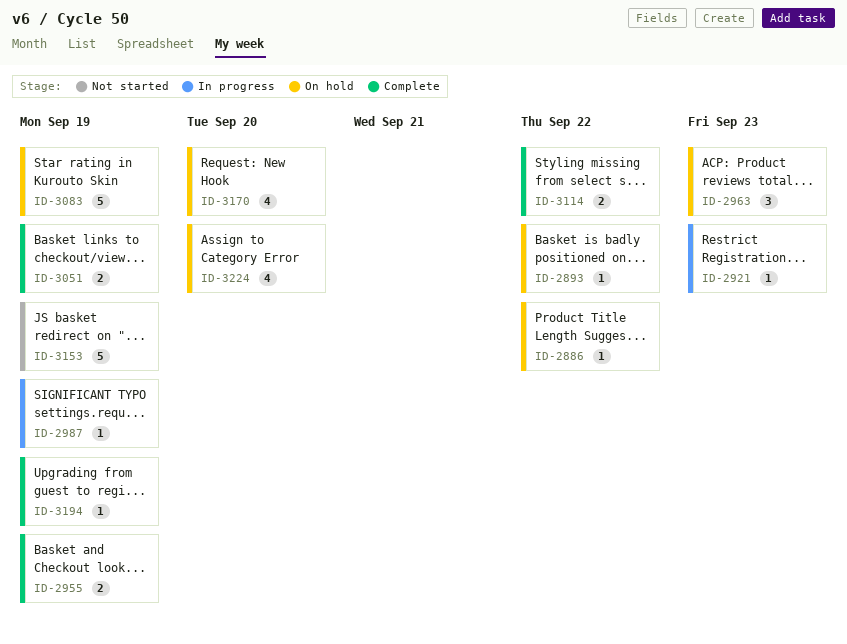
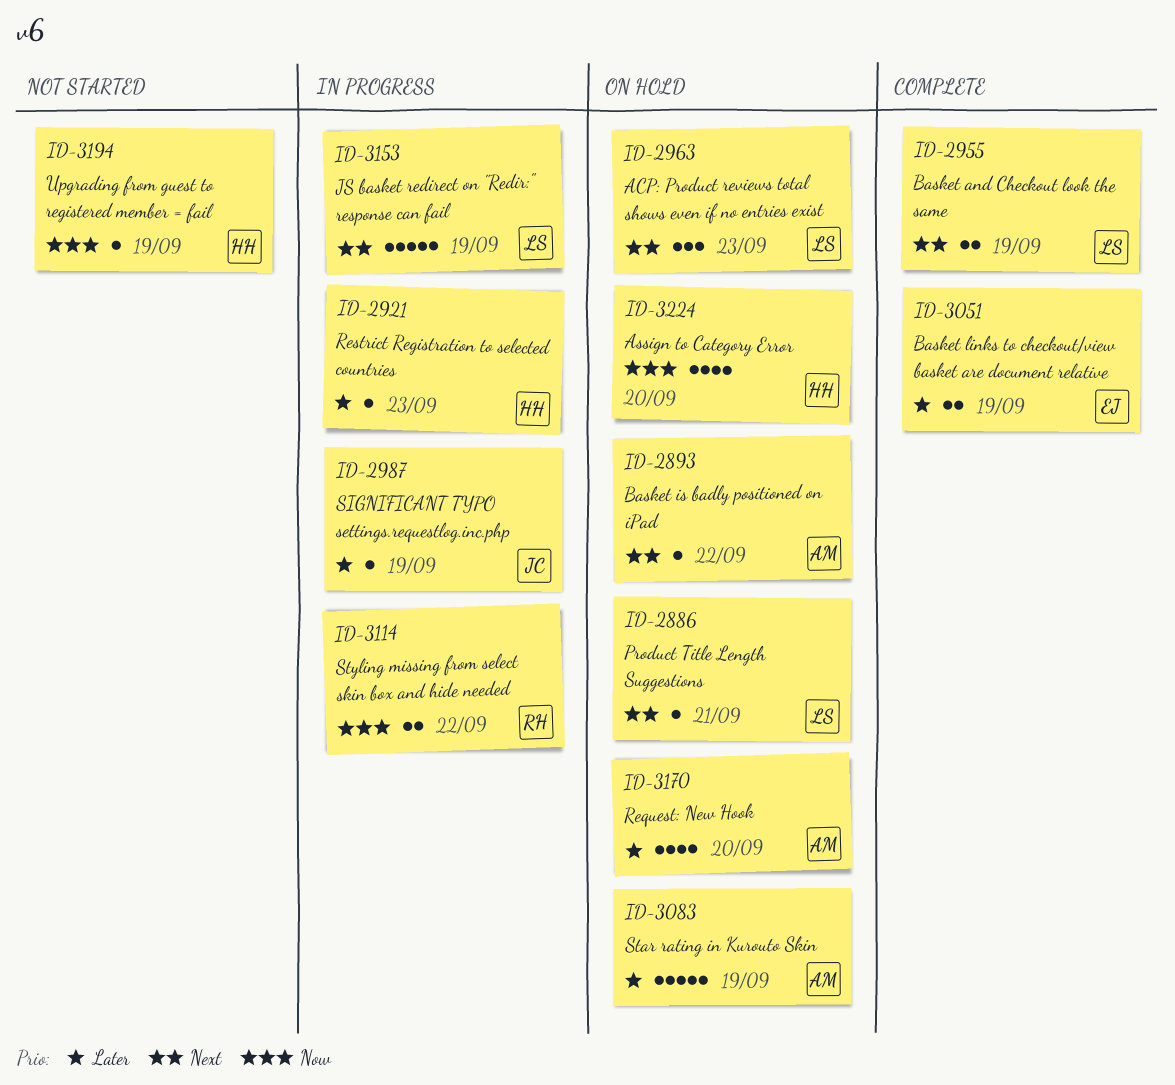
ID-2886, due: Sep 22 -> Sep 21
ID-3114, status: Complete -> In progress
ID-3153, status: Not started -> In progress
ID-3194, status: Complete -> Not started

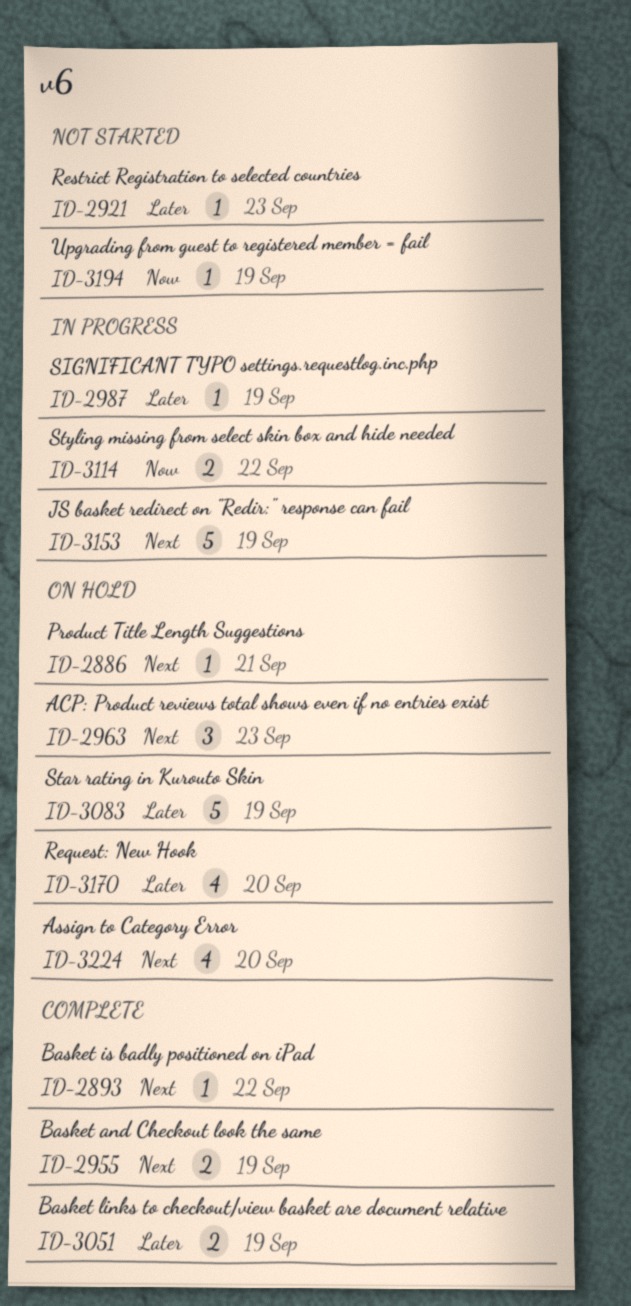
ID-2893, status: On hold -> Complete
ID-2921, status: In progress -> Not started
ID-3224, priority: Now -> Next

